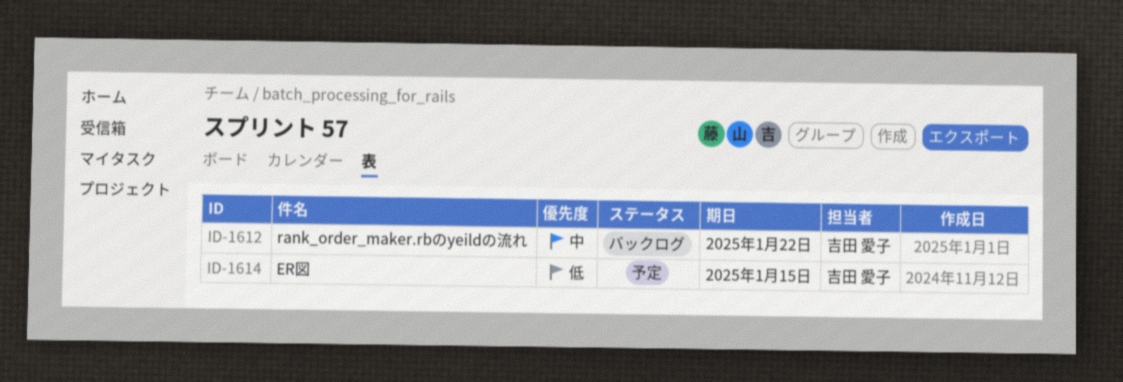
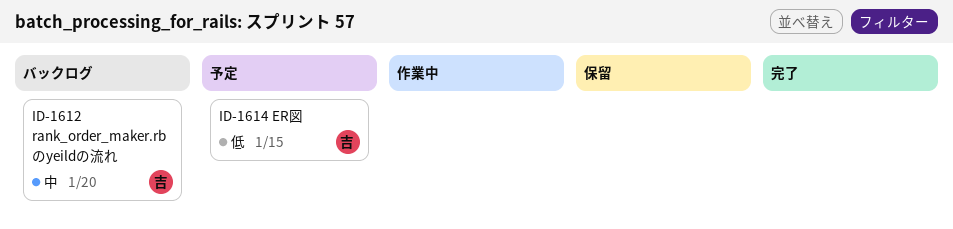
ID-1612, due: Jan 22 -> Jan 20

